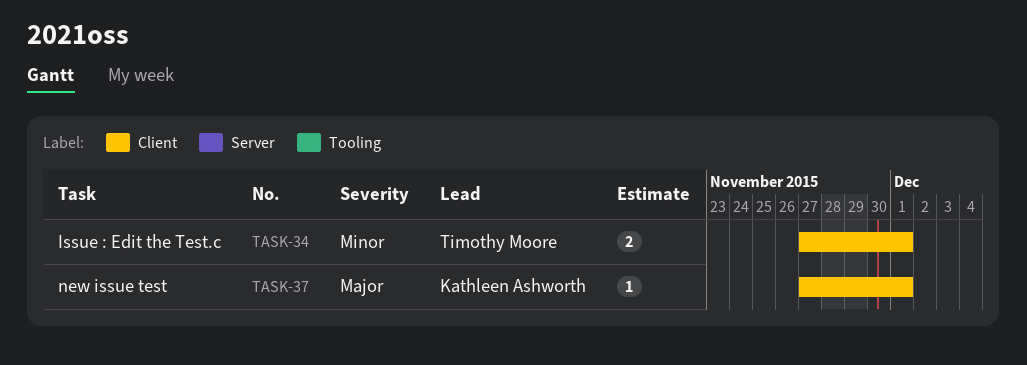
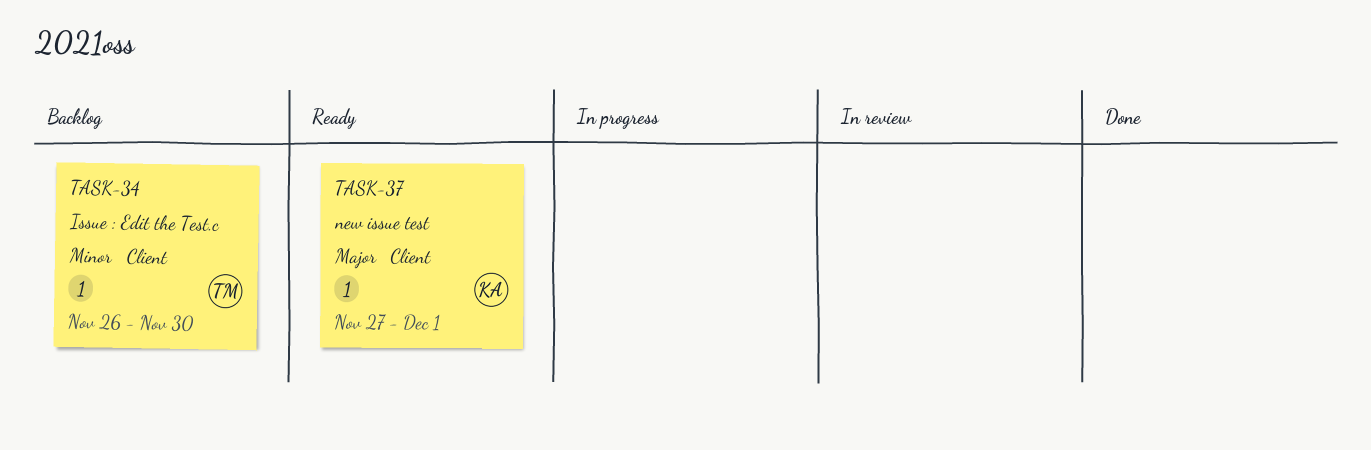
TASK-34, estimate: 2 -> 1
TASK-34, start: Nov 27 -> Nov 26
TASK-34, due: Dec 1 -> Nov 30

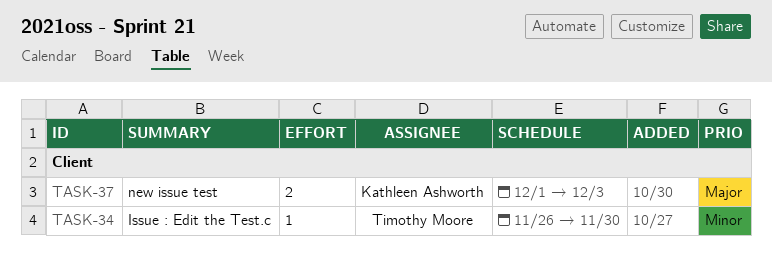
TASK-37, estimate: 1 -> 2
TASK-37, start: Nov 27 -> Dec 1
TASK-37, due: Dec 1 -> Dec 3

